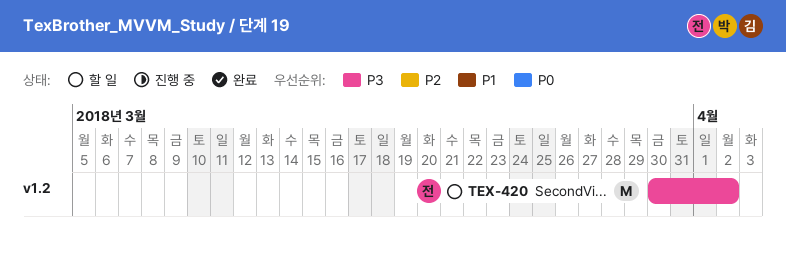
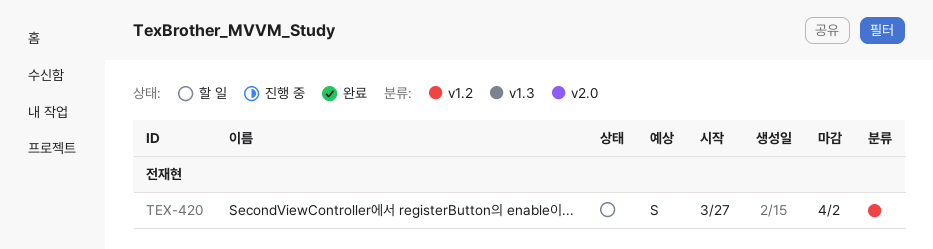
TEX-420, estimate: M -> S
TEX-420, start: Mar 30 -> Mar 27

